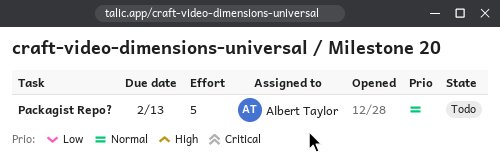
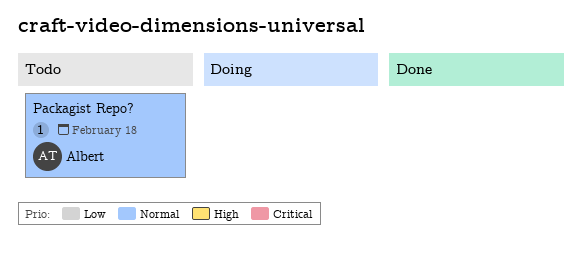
Packagist Repo?, estimate: 5 -> 1
Packagist Repo?, due: Feb 13 -> Feb 18

